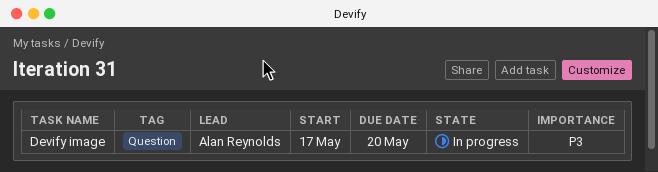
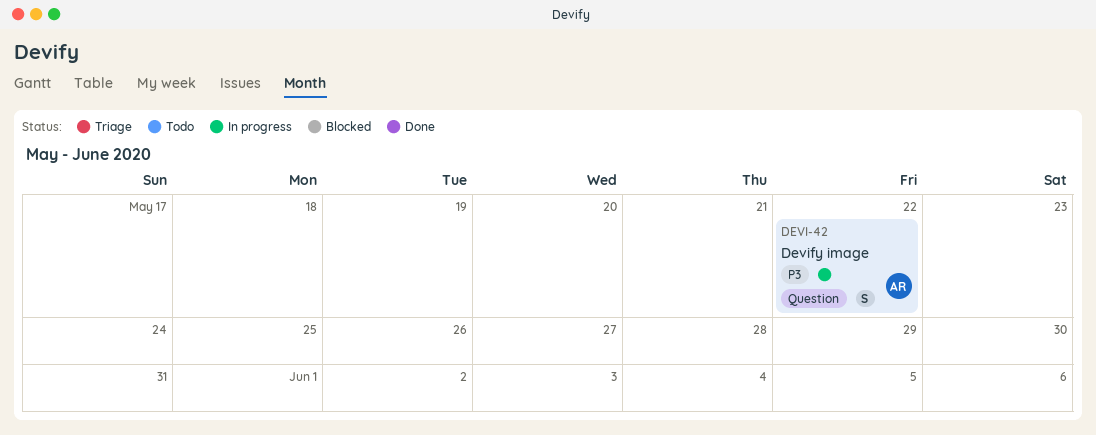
Devify image, due: May 20 -> May 22

